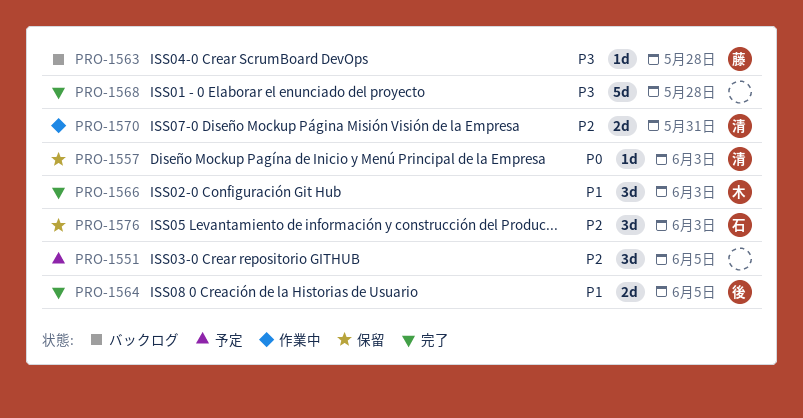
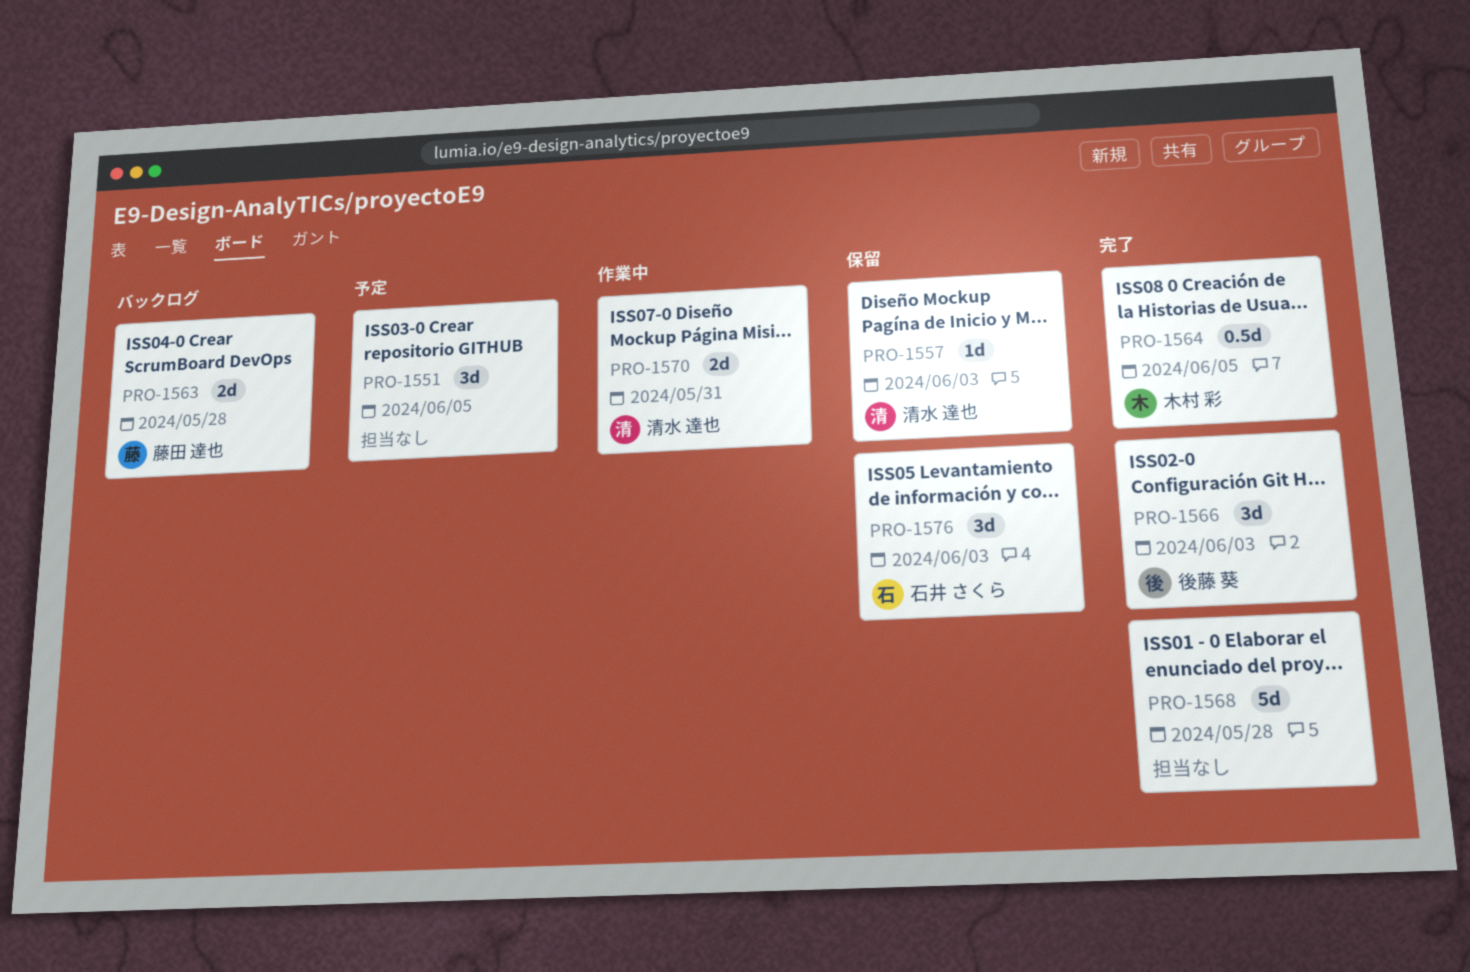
PRO-1563, estimate: 1d -> 2d
PRO-1564, owner: 後藤 葵 -> 木村 彩
PRO-1564, estimate: 2d -> 0.5d
PRO-1566, owner: 木村 彩 -> 後藤 葵

